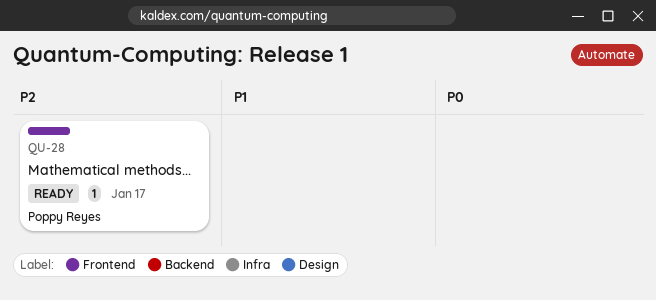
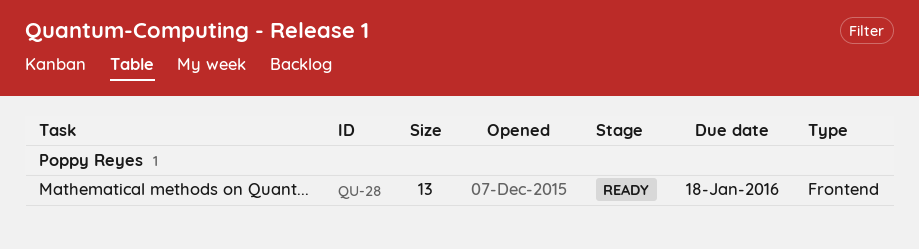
QU-28, estimate: 1 -> 13
QU-28, due: Jan 17 -> Jan 18

